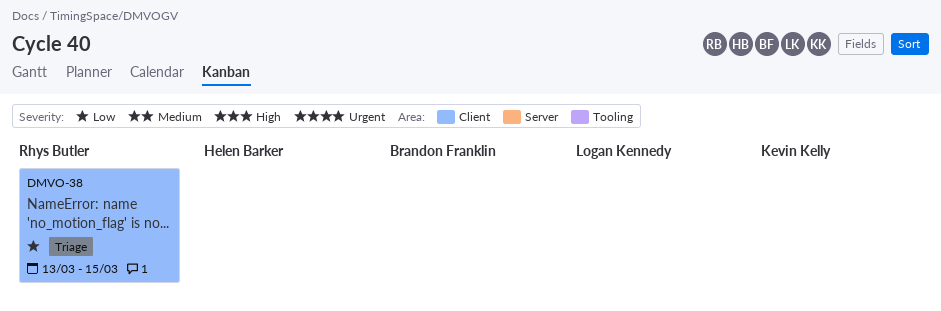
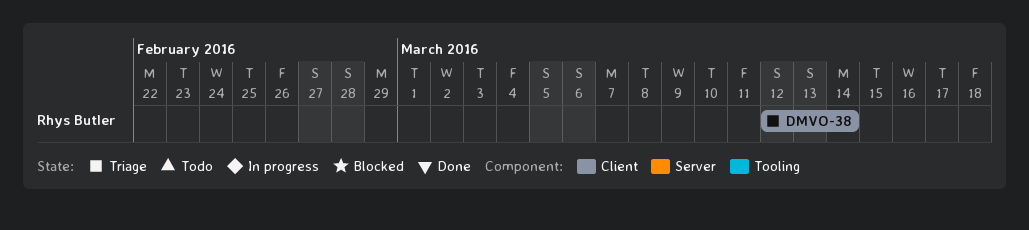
DMVO-38, start: Mar 13 -> Mar 12
DMVO-38, due: Mar 15 -> Mar 14

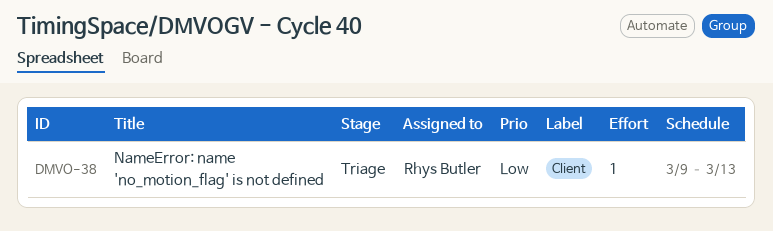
DMVO-38, start: Mar 12 -> Mar 9
DMVO-38, due: Mar 14 -> Mar 13

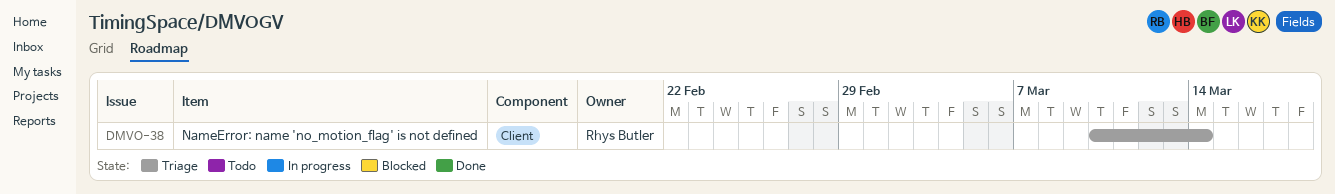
DMVO-38, start: Mar 9 -> Mar 10
DMVO-38, due: Mar 13 -> Mar 14

